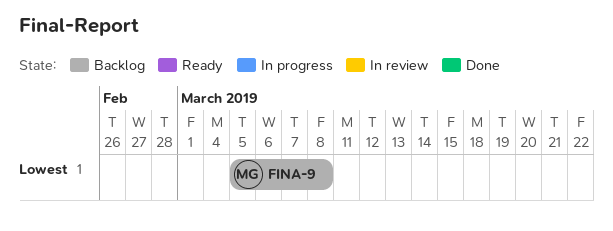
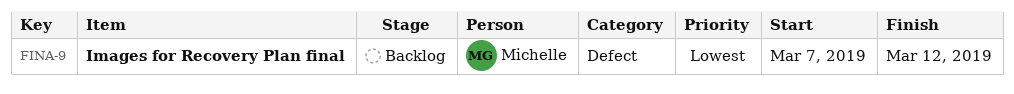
FINA-9, start: Mar 5 -> Mar 7
FINA-9, due: Mar 8 -> Mar 12

